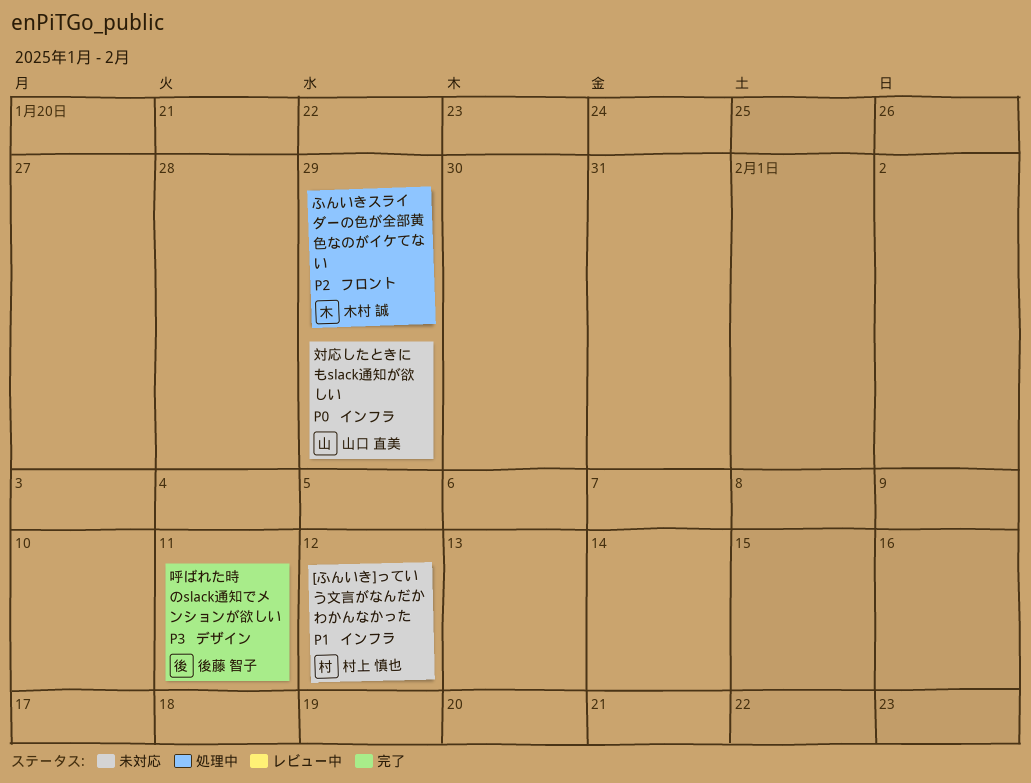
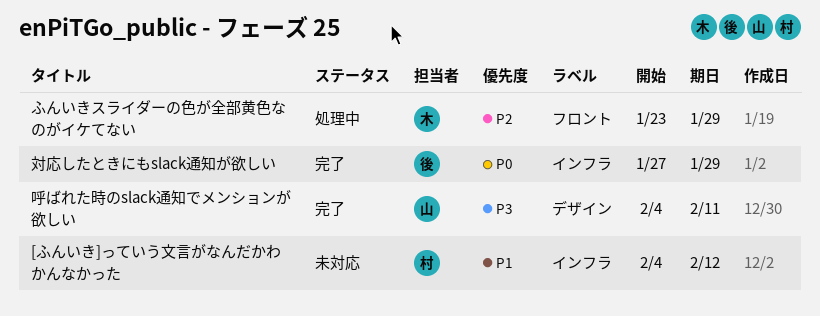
呼ばれた時のslack通知でメンションが欲しい, owner: 後藤 智子 -> 山口 直美
対応したときにもslack通知が欲しい, status: 未対応 -> 完了
対応したときにもslack通知が欲しい, owner: 山口 直美 -> 後藤 智子

